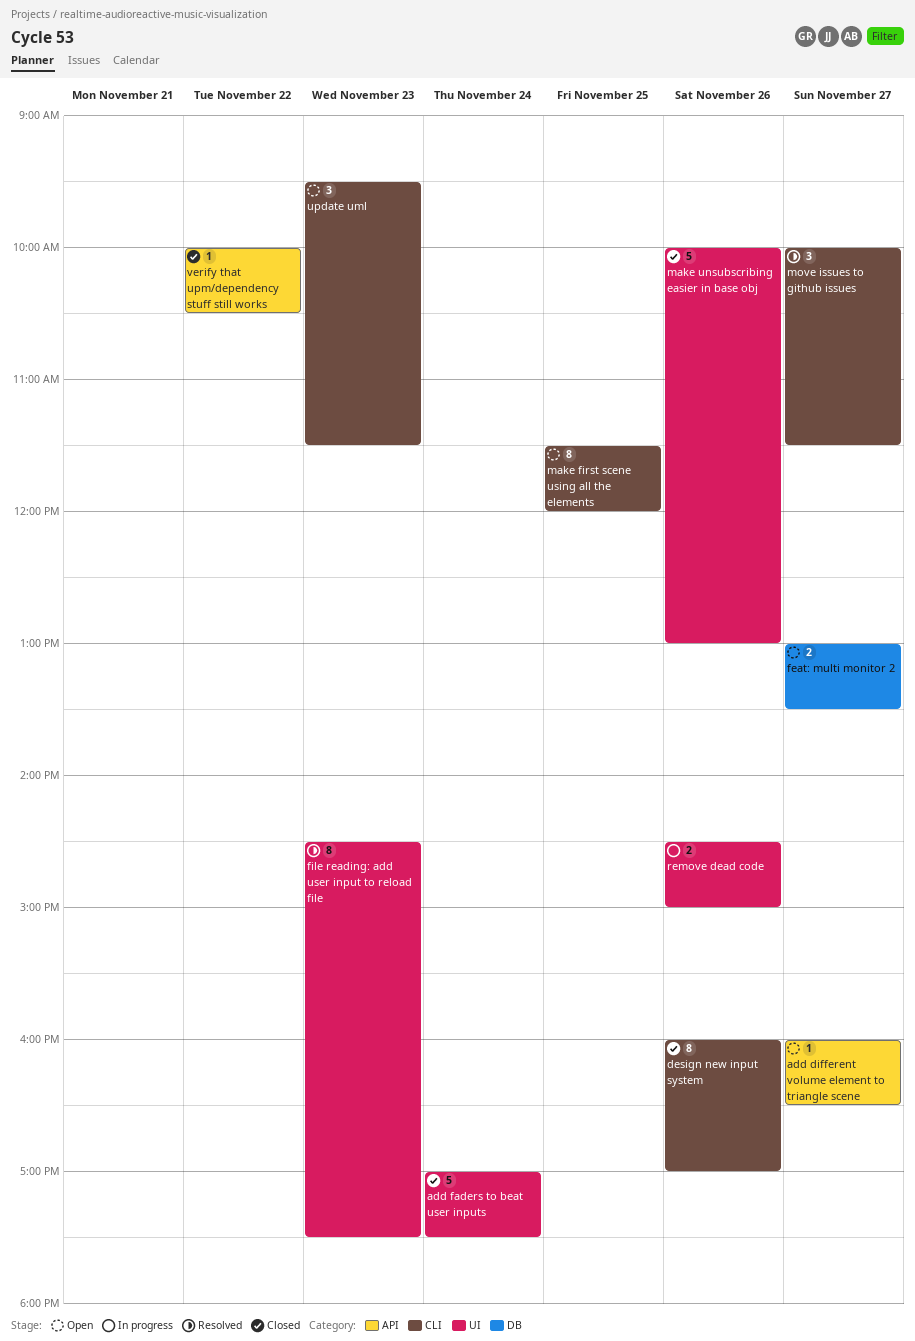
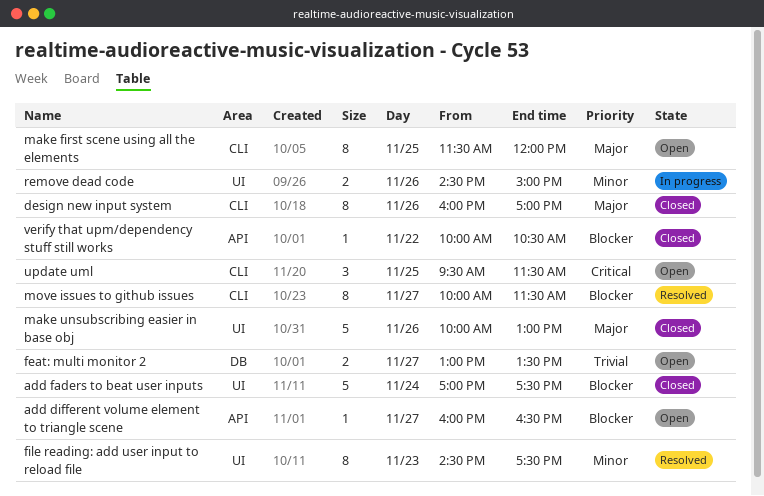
move issues to github issues, estimate: 3 -> 8
update uml, day: Nov 23 -> Nov 25

